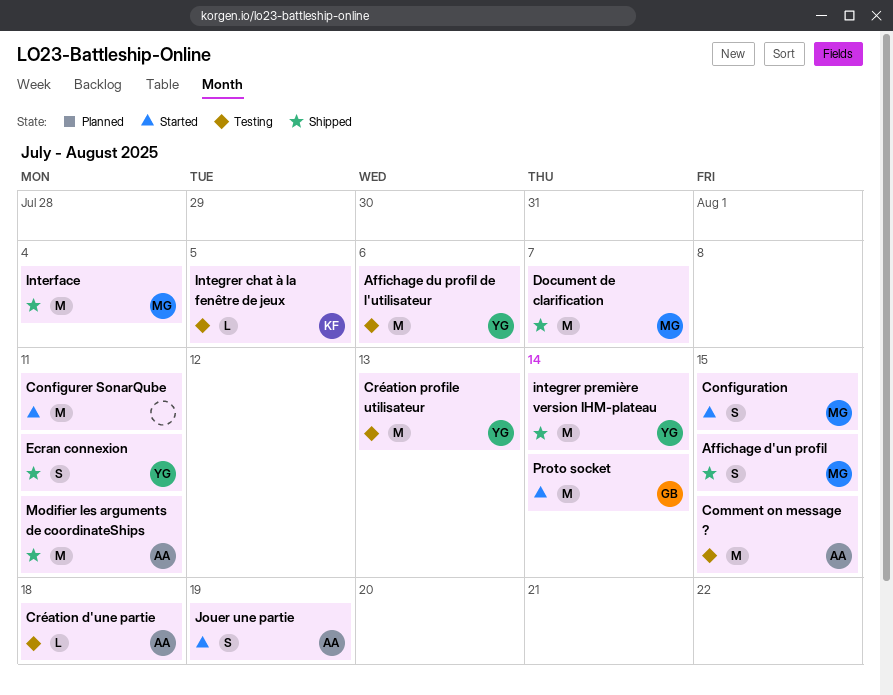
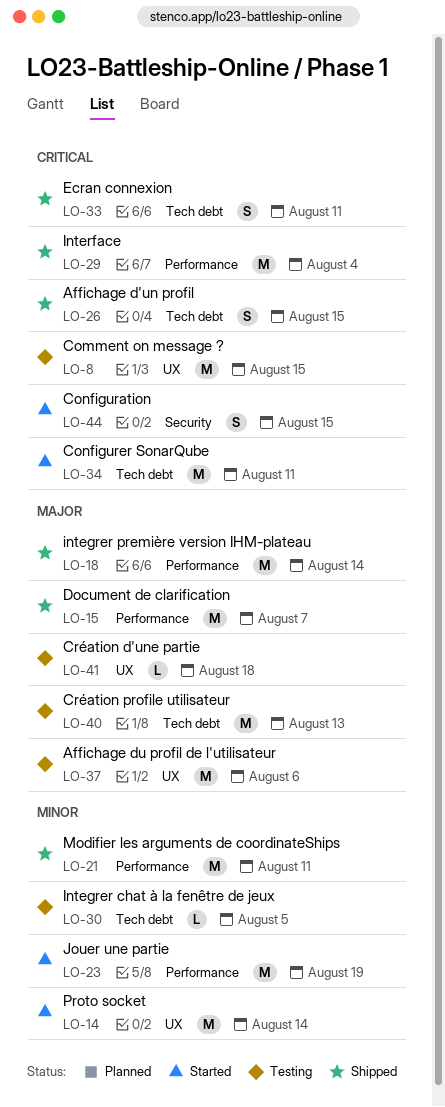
Jouer une partie, estimate: S -> M

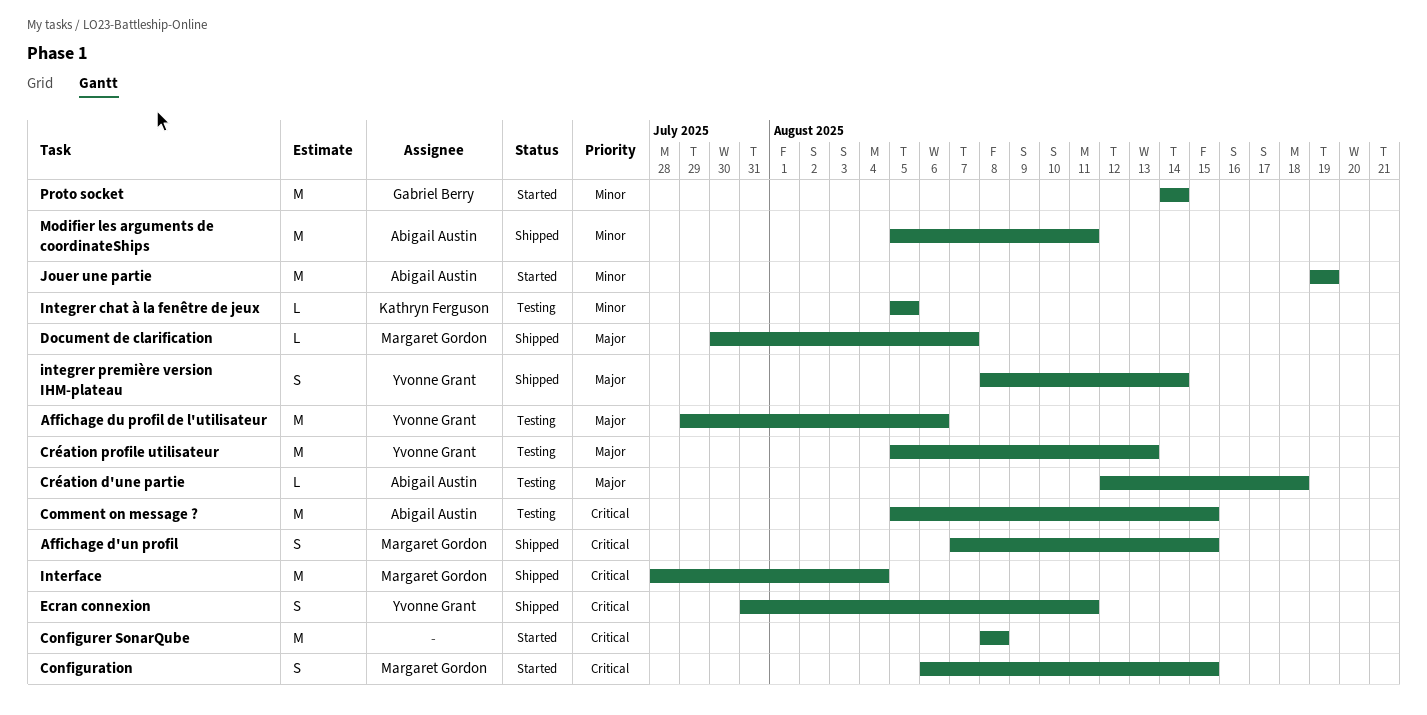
Configurer SonarQube, due: Aug 11 -> Aug 8
Document de clarification, estimate: M -> L
integrer première version IHM-plateau, estimate: M -> S

